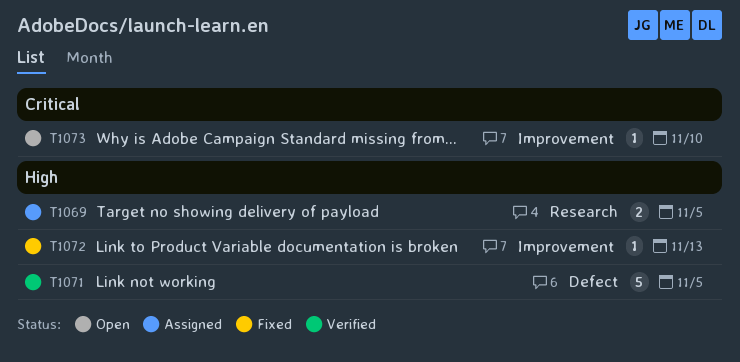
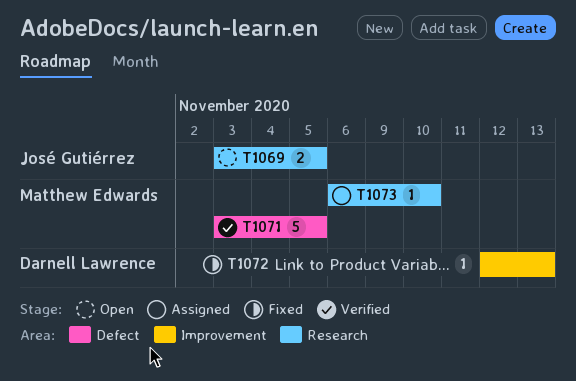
T1069, status: Assigned -> Open
T1073, status: Open -> Assigned
T1073, label: Improvement -> Research

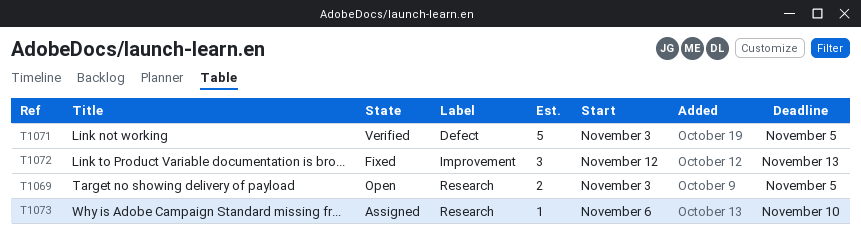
T1072, estimate: 1 -> 3

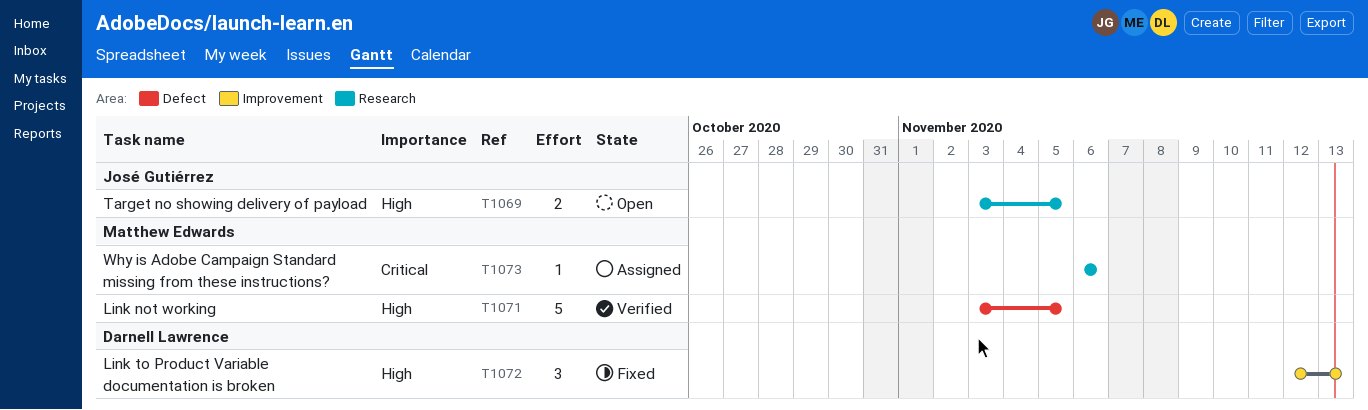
T1073, due: Nov 10 -> Nov 6

